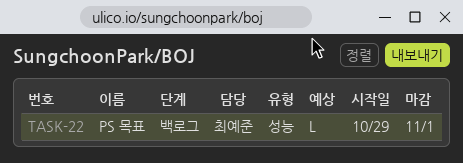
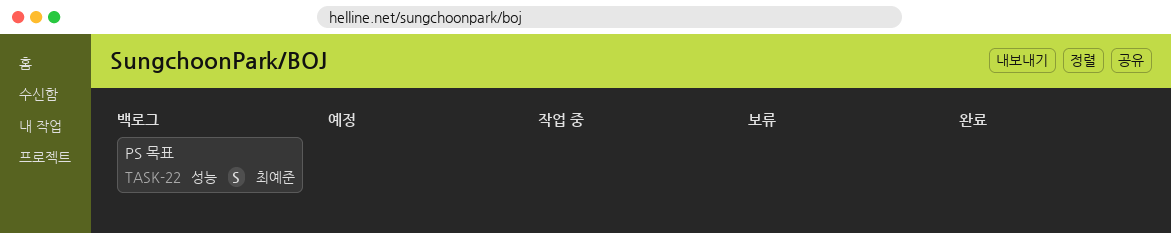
TASK-22, estimate: L -> S

